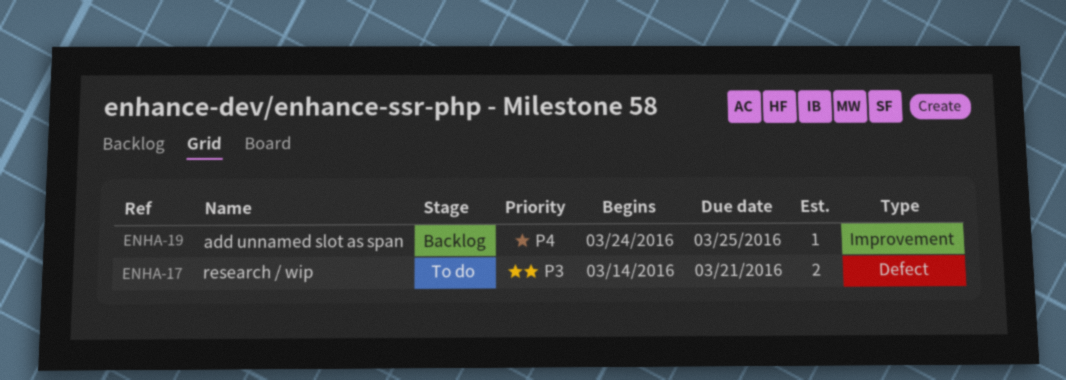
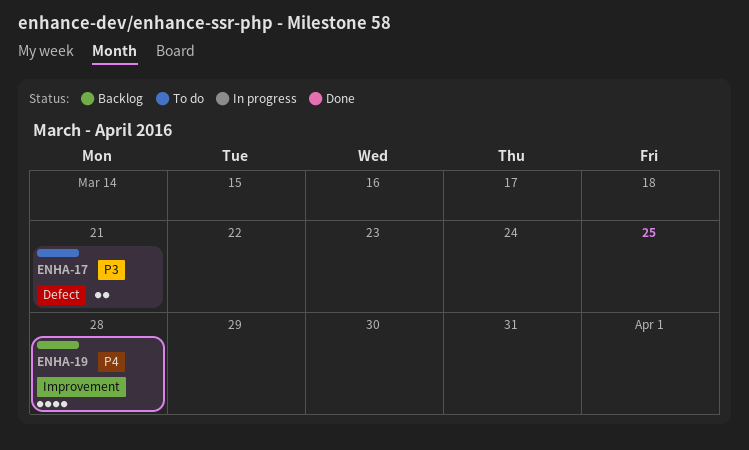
ENHA-19, estimate: 1 -> 4
ENHA-19, due: Mar 25 -> Mar 28

